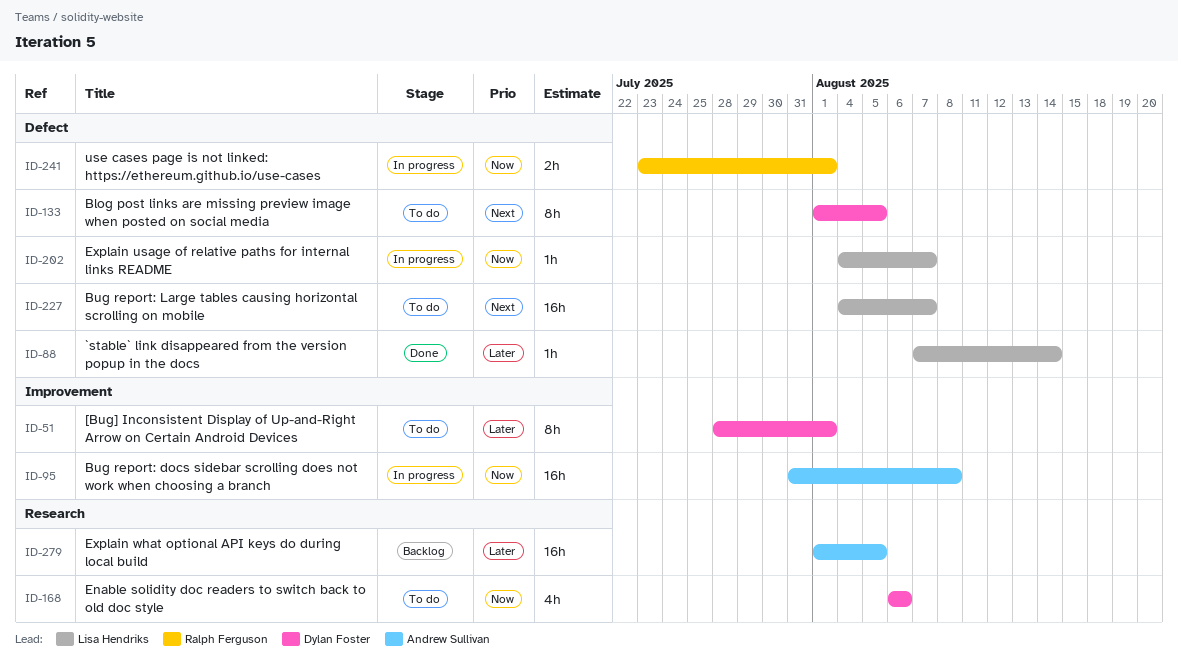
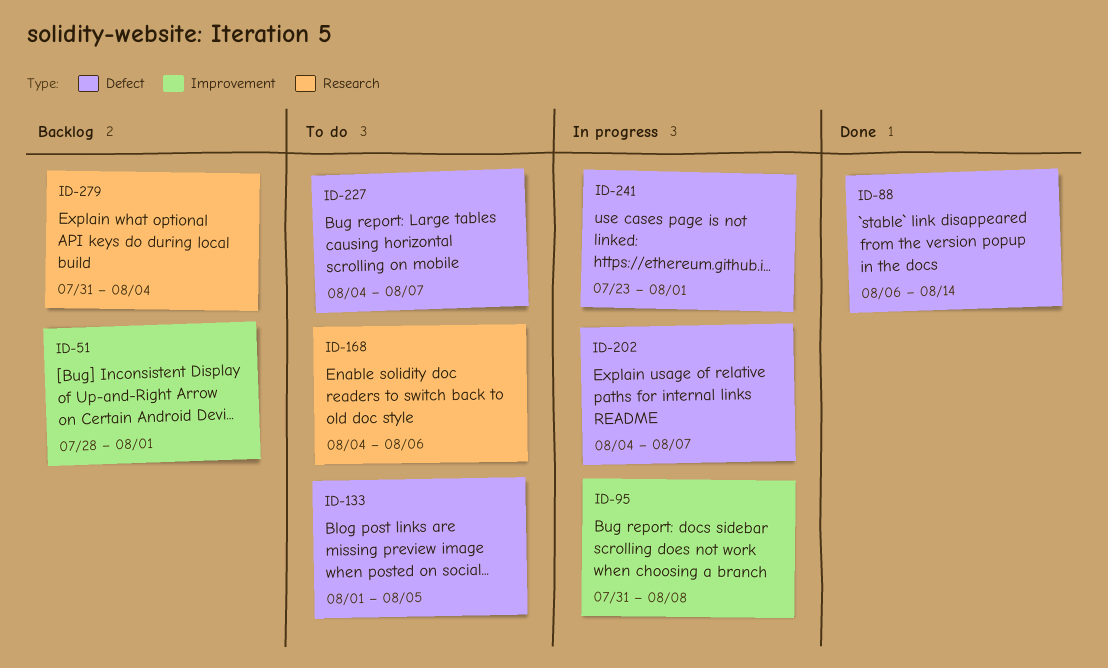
ID-51, status: To do -> Backlog
ID-88, start: Aug 7 -> Aug 6
ID-168, start: Aug 6 -> Aug 4
ID-279, start: Aug 1 -> Jul 31
ID-279, due: Aug 5 -> Aug 4

